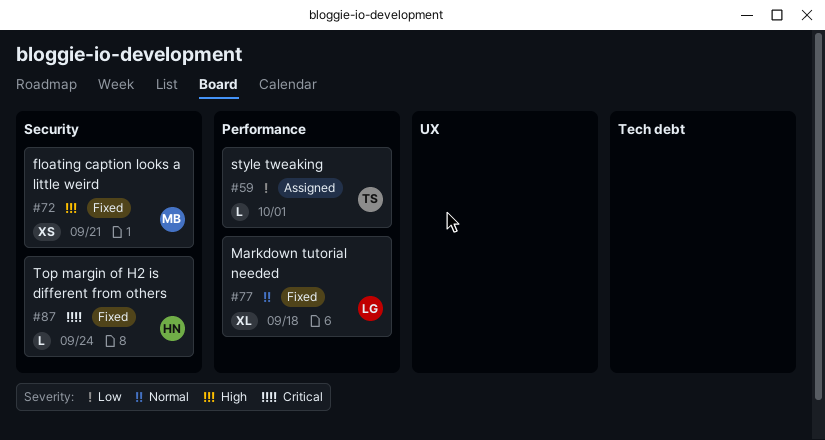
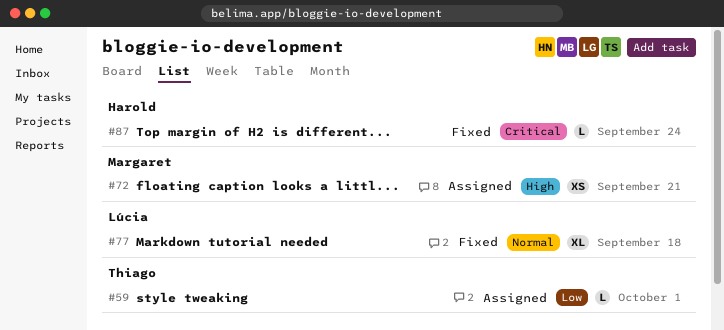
#72, status: Fixed -> Assigned

